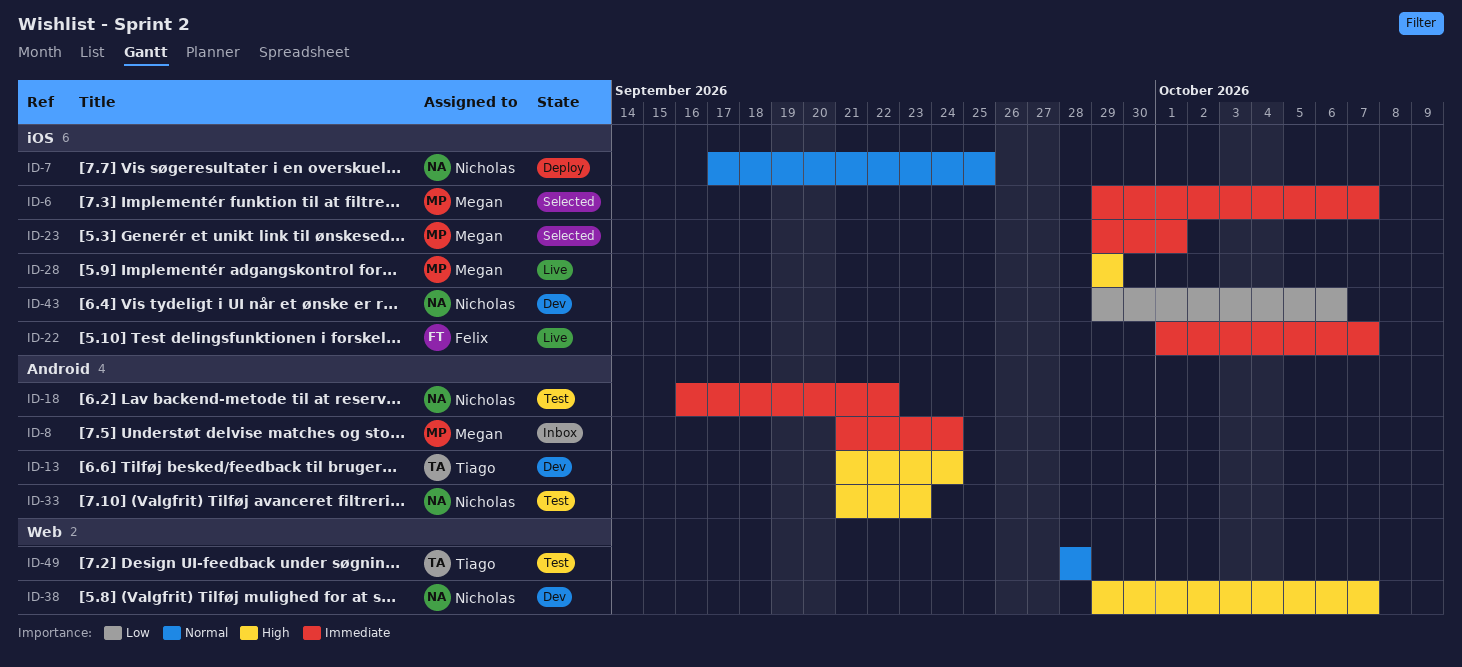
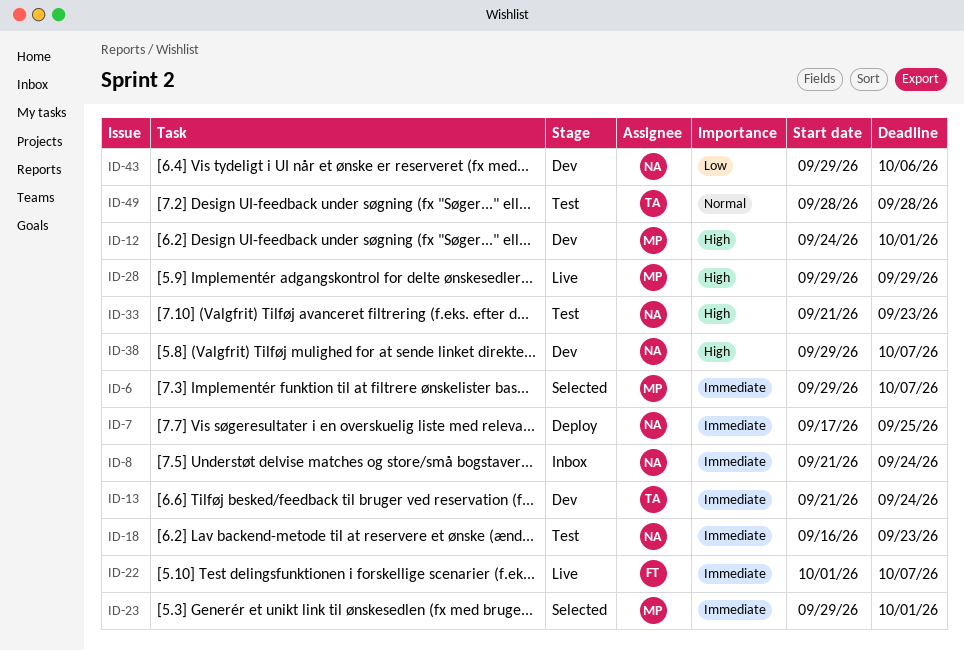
ID-7, priority: Normal -> Immediate
ID-8, owner: Megan -> Nicholas
ID-12: none -> present
ID-13, priority: High -> Immediate
ID-18, due: Sep 22 -> Sep 23

